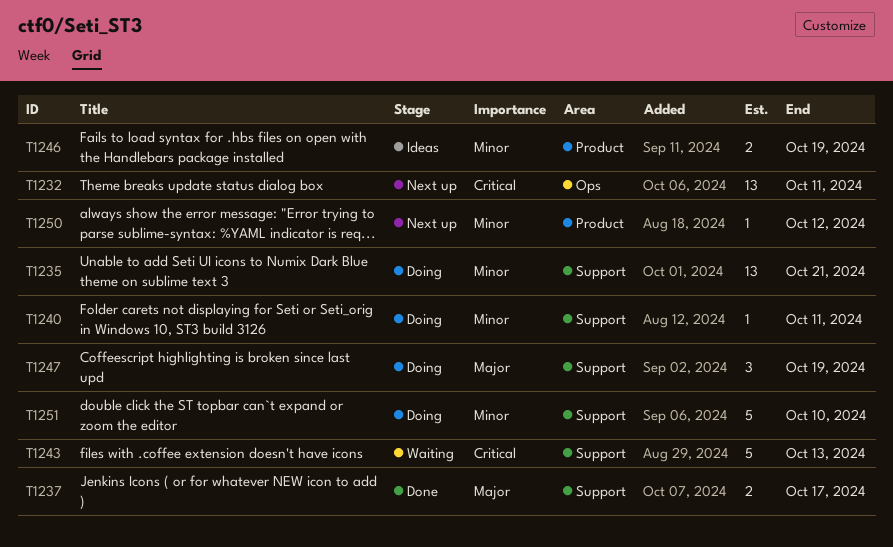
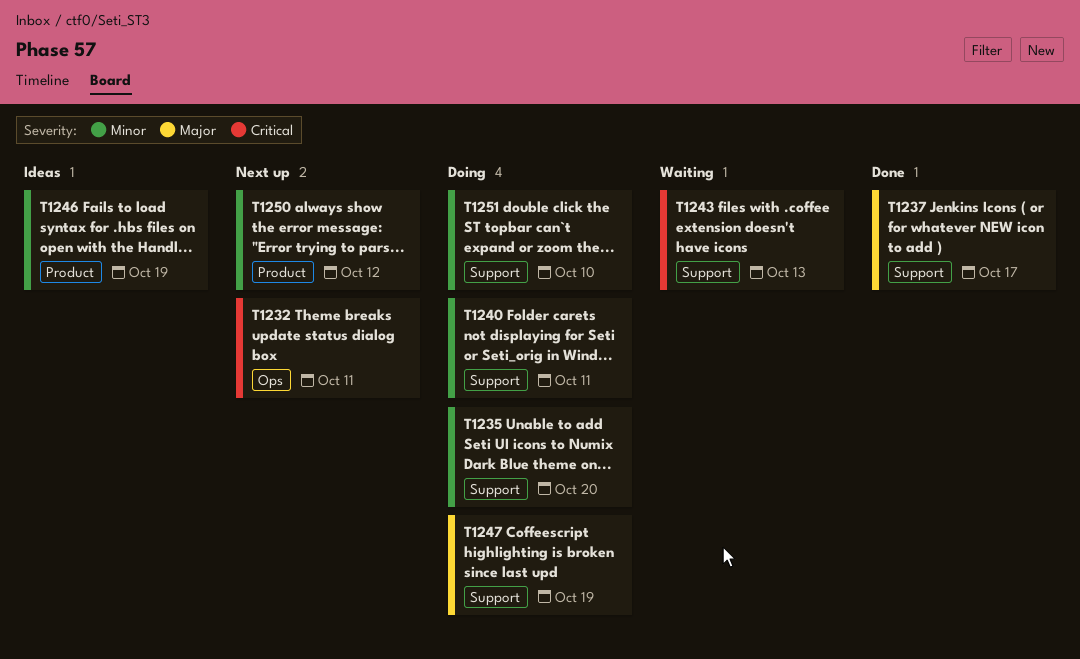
T1235, due: Oct 21 -> Oct 20

